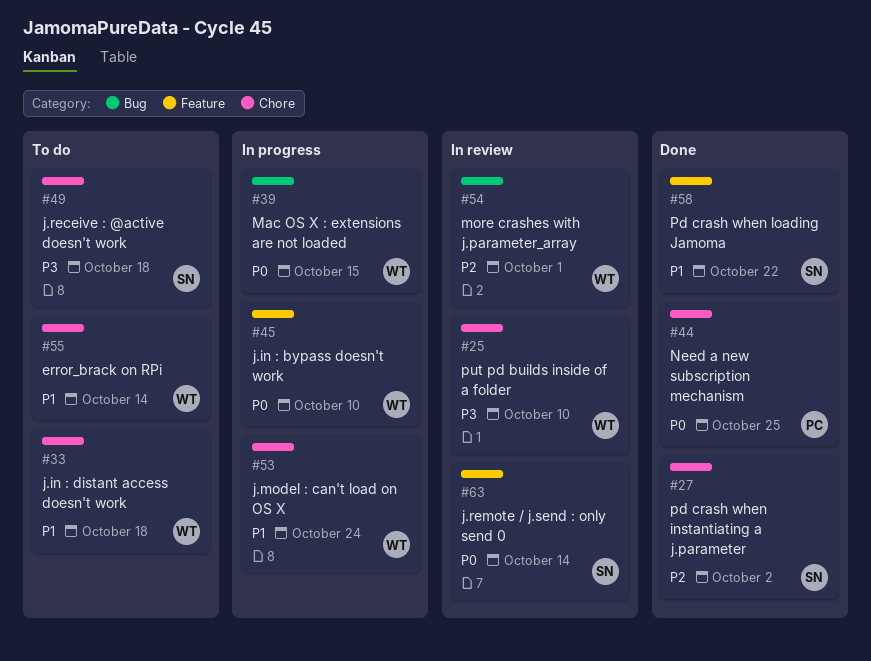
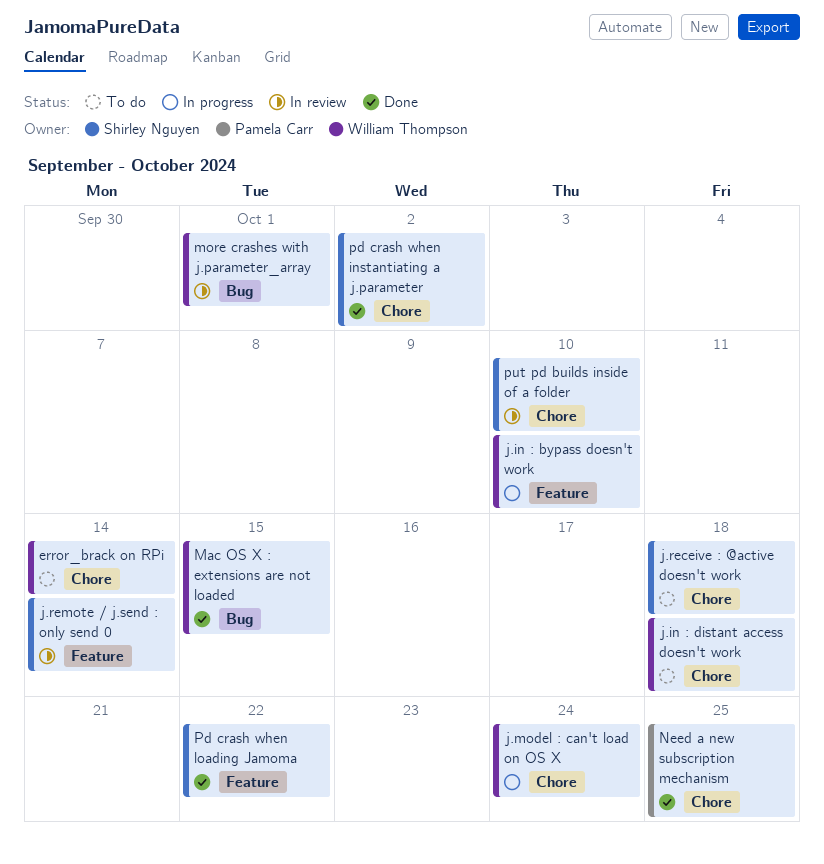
Mac OS X : extensions are not loaded, status: In progress -> Done
put pd builds inside of a folder, owner: William Thompson -> Shirley Nguyen

